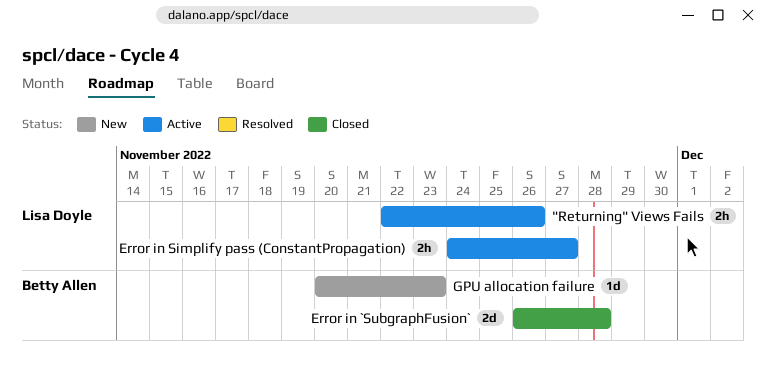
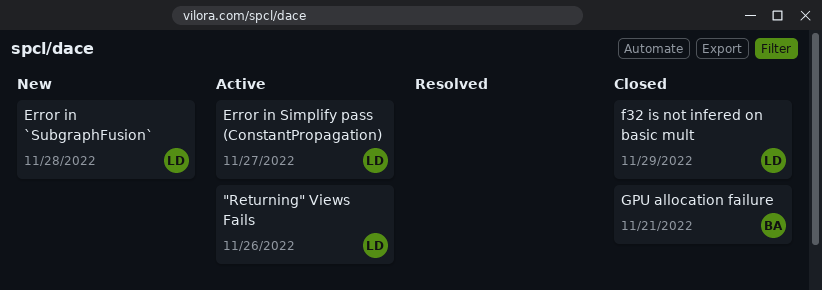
Error in `SubgraphFusion`, status: Closed -> New
Error in `SubgraphFusion`, owner: Betty Allen -> Lisa Doyle
f32 is not infered on basic mult: none -> present
GPU allocation failure, status: New -> Closed
GPU allocation failure, due: Nov 23 -> Nov 21

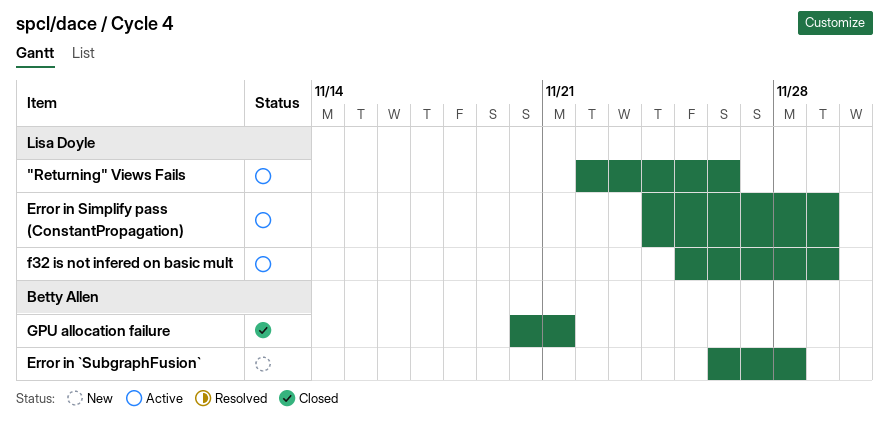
Error in `SubgraphFusion`, owner: Lisa Doyle -> Betty Allen
Error in Simplify pass (ConstantPropagation), due: Nov 27 -> Nov 29
f32 is not infered on basic mult, status: Closed -> Active

